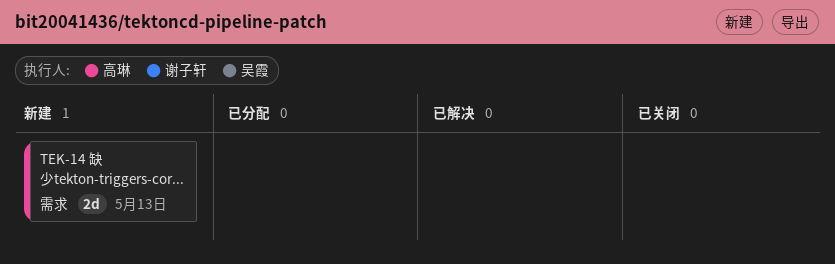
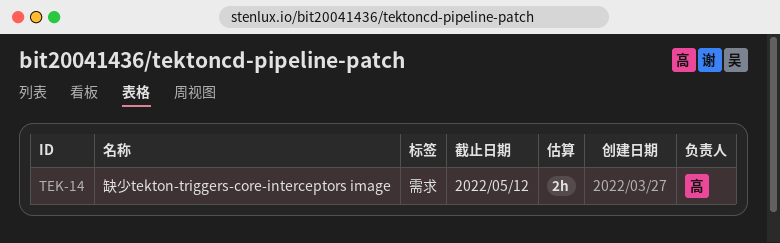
TEK-14, estimate: 2d -> 2h
TEK-14, due: May 13 -> May 12

